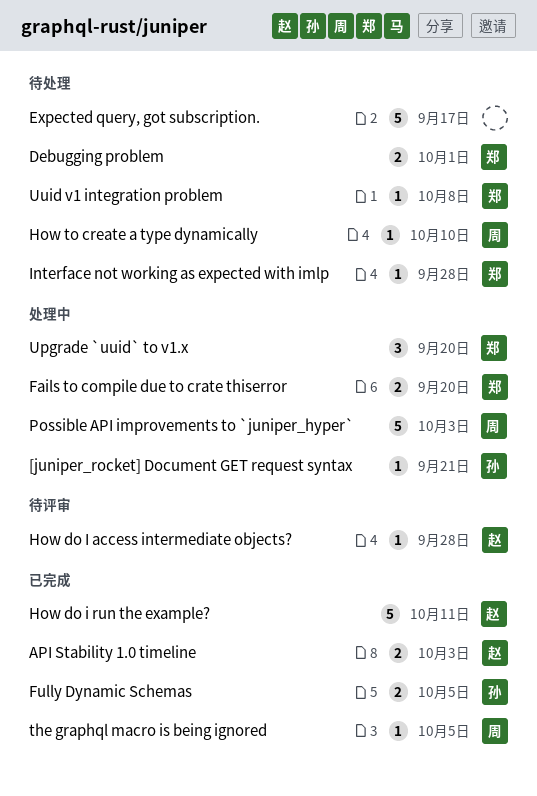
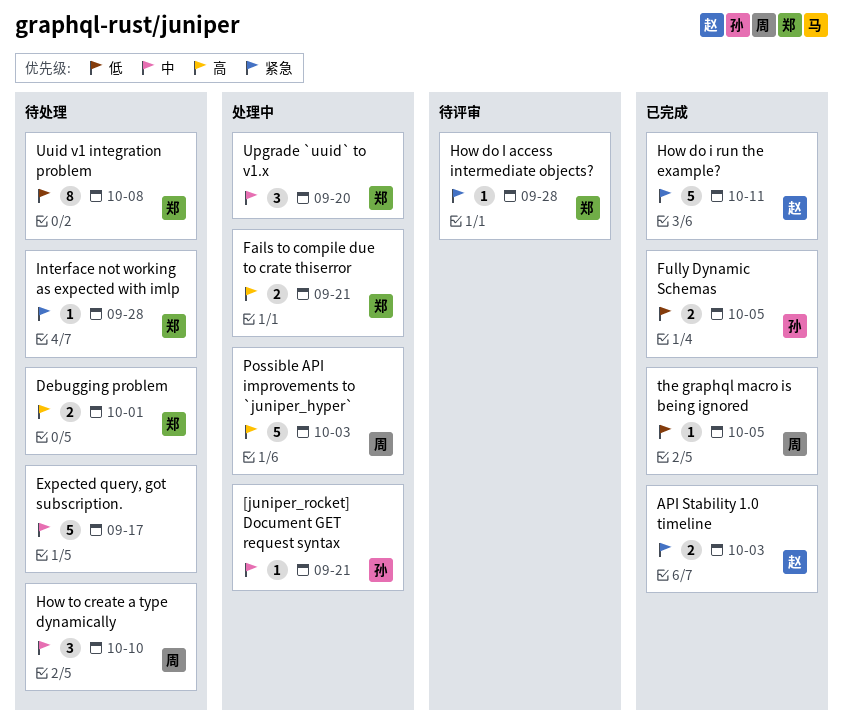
Fails to compile due to crate thiserror, due: Sep 20 -> Sep 21
How do I access intermediate objects?, owner: 赵 -> 郑
How to create a type dynamically, estimate: 1 -> 3
Uuid v1 integration problem, estimate: 1 -> 8

